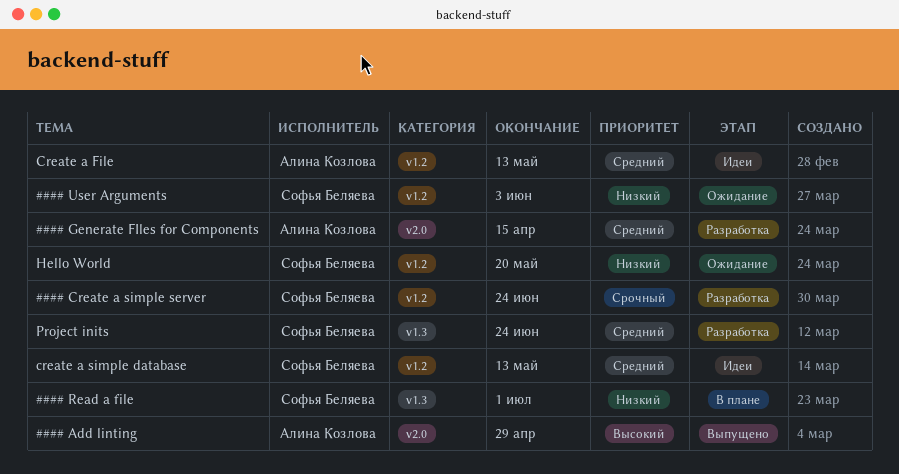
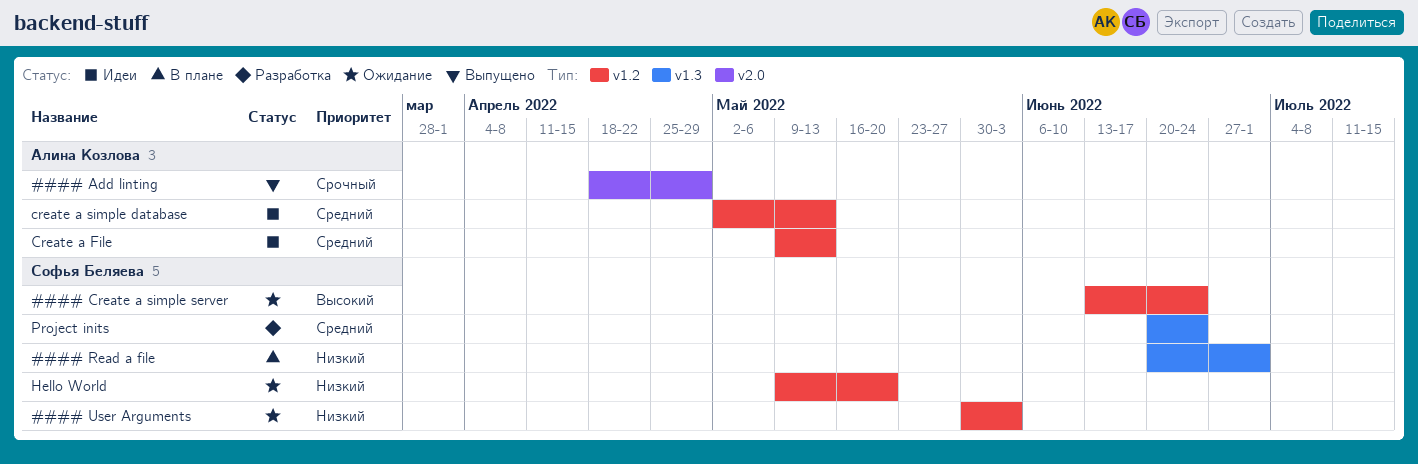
#### Add linting, priority: Высокий -> Срочный
#### Create a simple server, status: Разработка -> Ожидание
#### Create a simple server, priority: Срочный -> Высокий
#### Generate FIles for Components: present -> none
create a simple database, owner: Софья Беляева -> Алина Козлова

